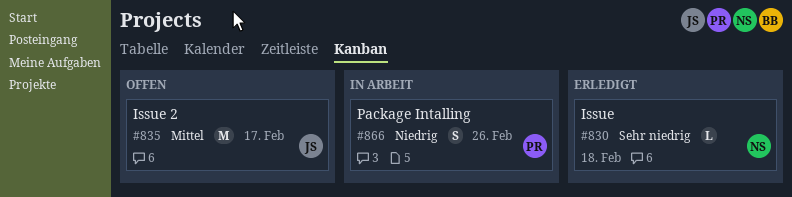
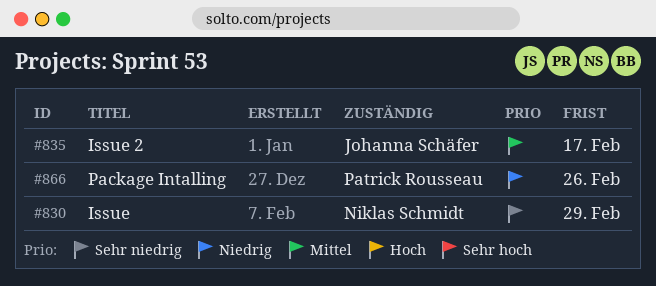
#830, due: Feb 18 -> Feb 29

